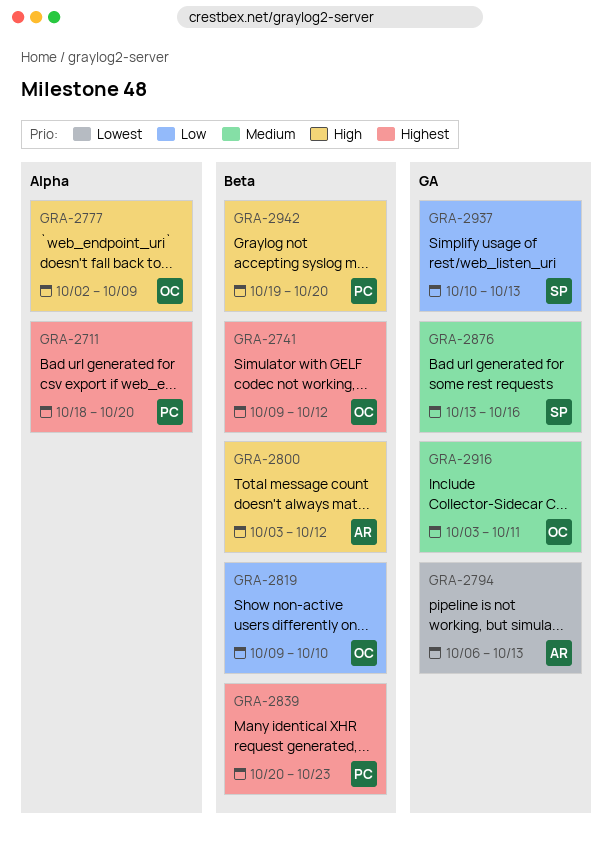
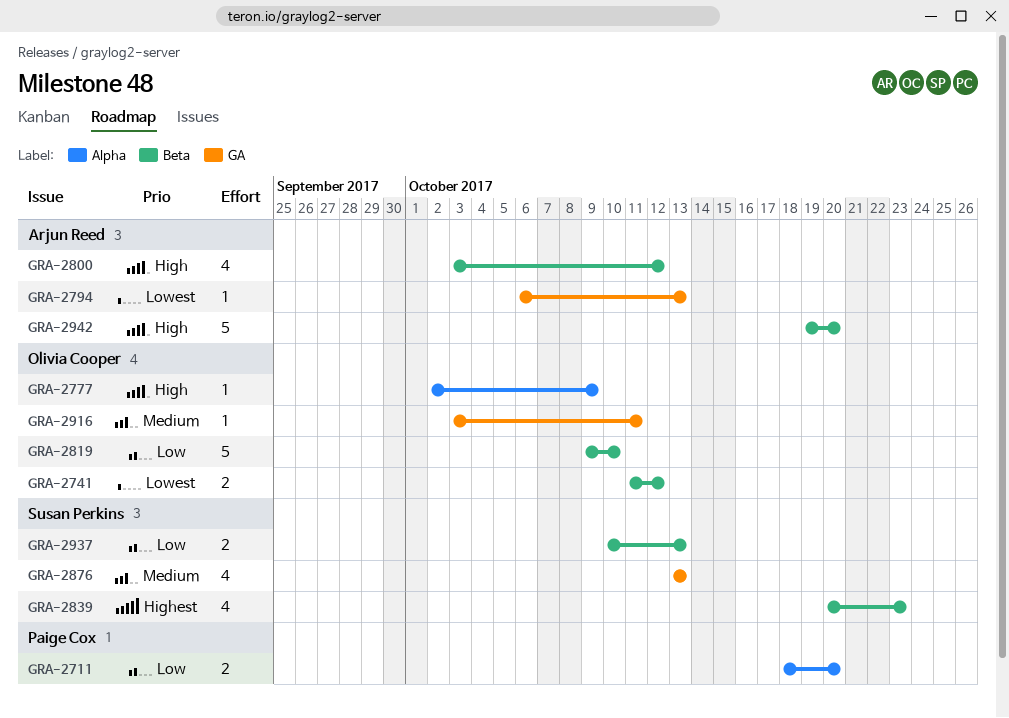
GRA-2711, priority: Highest -> Low
GRA-2741, priority: Highest -> Lowest
GRA-2741, start: Oct 9 -> Oct 11
GRA-2839, owner: Paige Cox -> Susan Perkins
GRA-2876, due: Oct 16 -> Oct 13
GRA-2937, label: GA -> Beta
GRA-2942, owner: Paige Cox -> Arjun Reed

